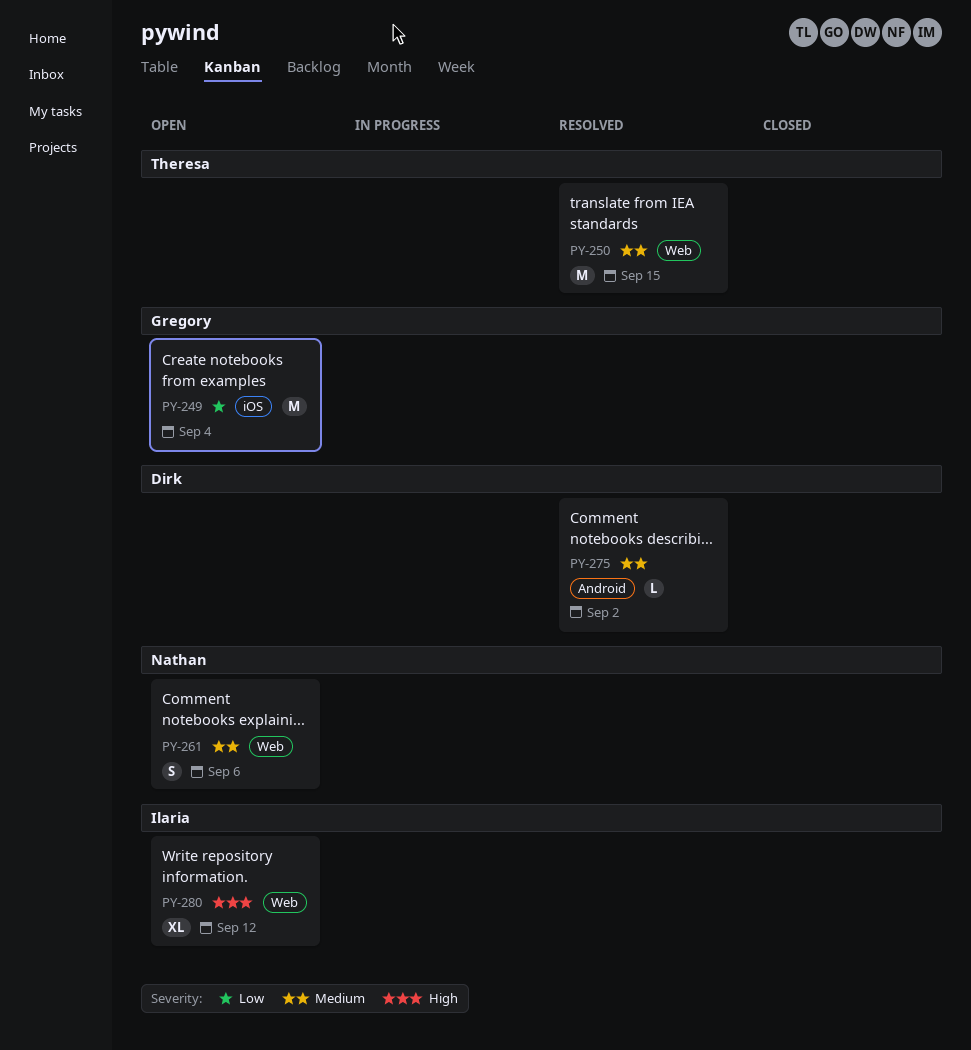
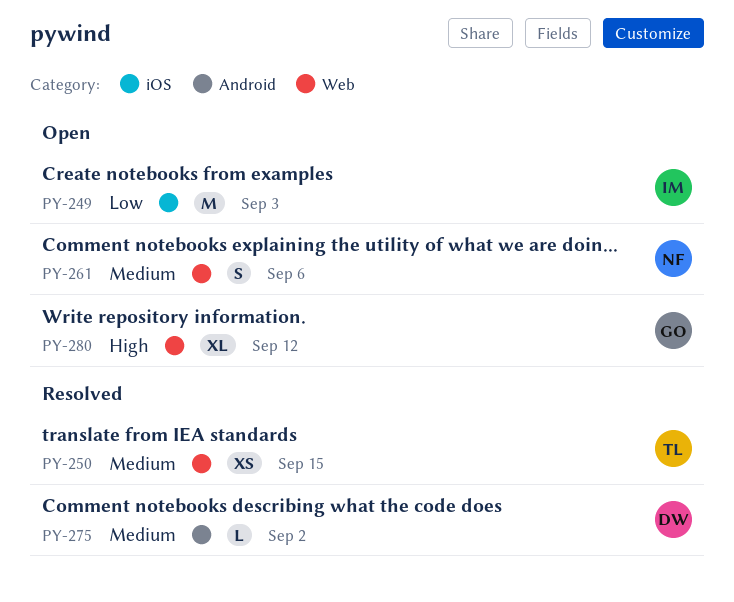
PY-249, owner: Gregory -> Ilaria
PY-249, due: Sep 4 -> Sep 3
PY-250, estimate: M -> XS
PY-280, owner: Ilaria -> Gregory

